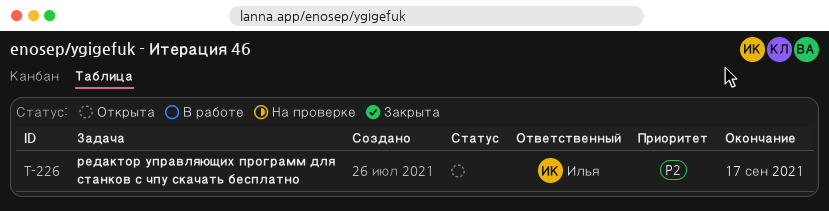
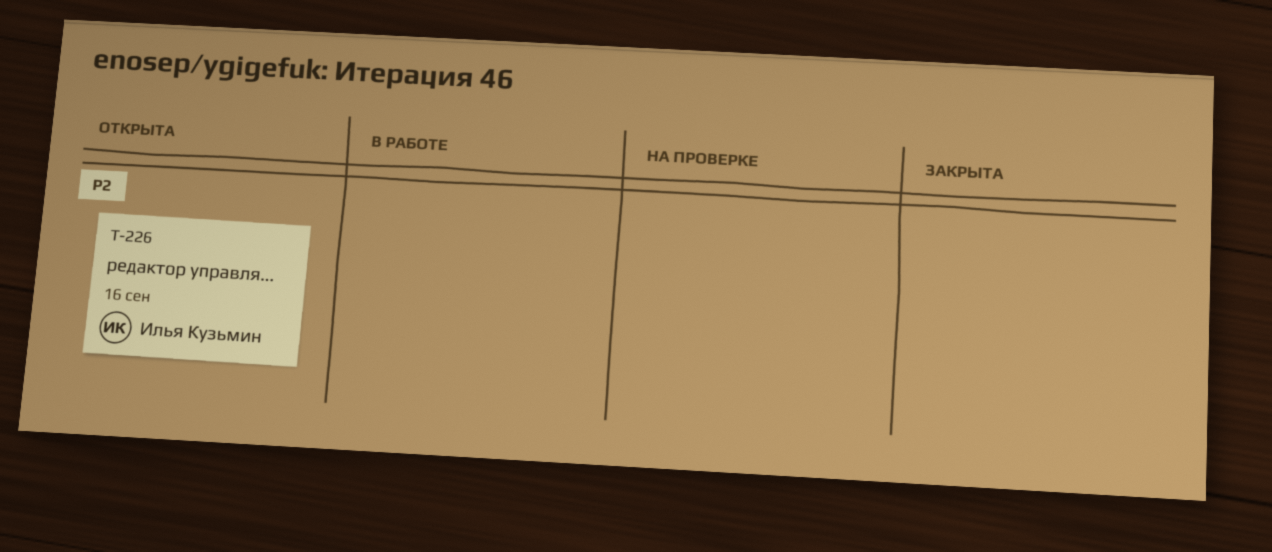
T-226, due: Sep 17 -> Sep 16

